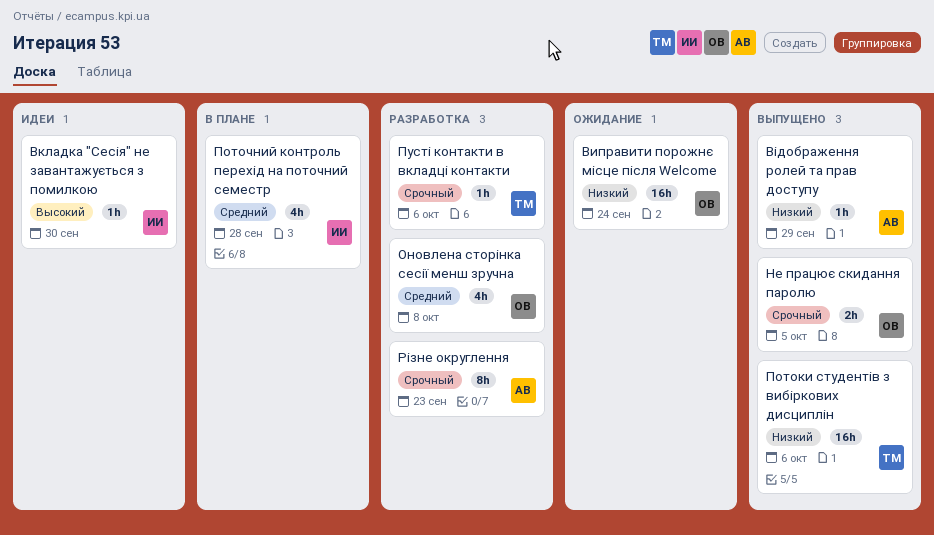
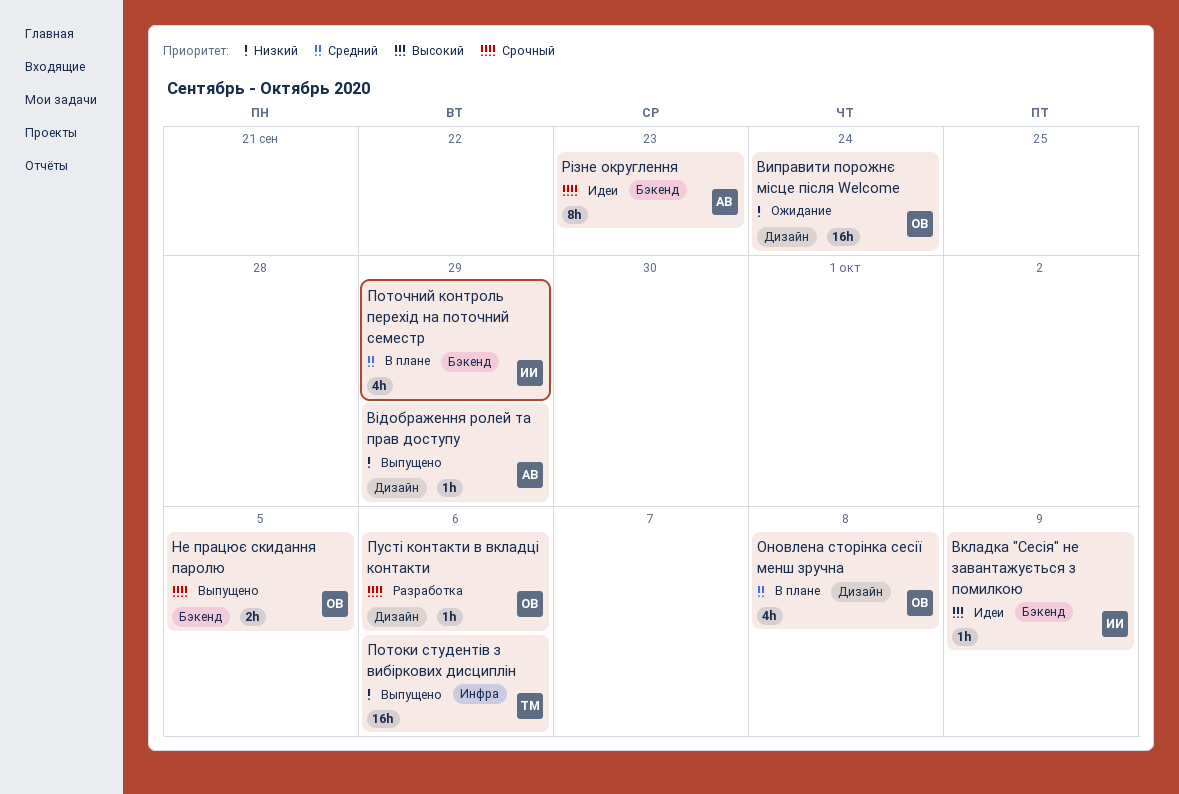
Вкладка "Сесія" не завантажується з помилкою, due: Sep 30 -> Oct 9
Оновлена сторінка сесії менш зручна, status: Разработка -> В плане
Поточний контроль перехід на поточний семестр, due: Sep 28 -> Sep 29
Пусті контакти в вкладці контакти, owner: ТМ -> ОВ
Різне округлення, status: Разработка -> Идеи

